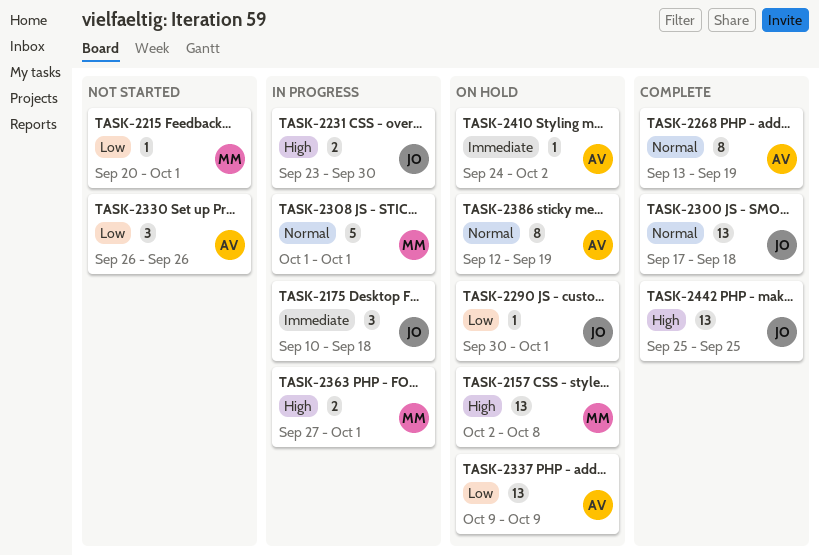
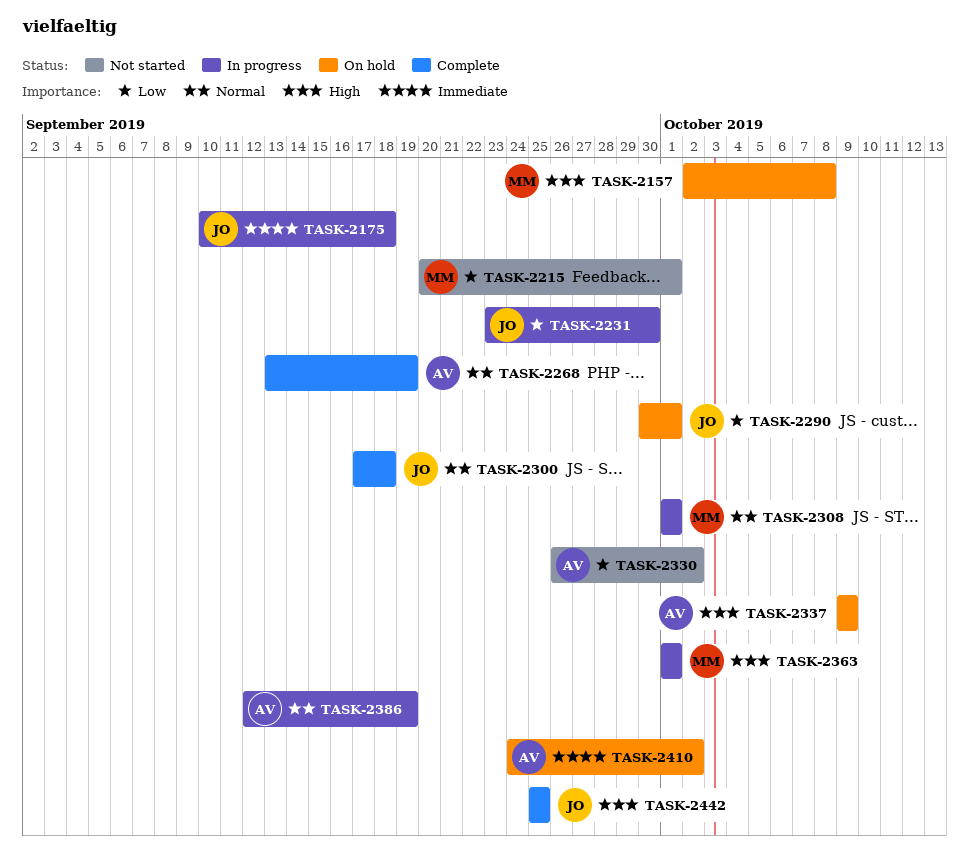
TASK-2231, priority: High -> Low
TASK-2330, due: Sep 26 -> Oct 2
TASK-2337, priority: Low -> High
TASK-2363, start: Sep 27 -> Oct 1
TASK-2386, status: On hold -> In progress

